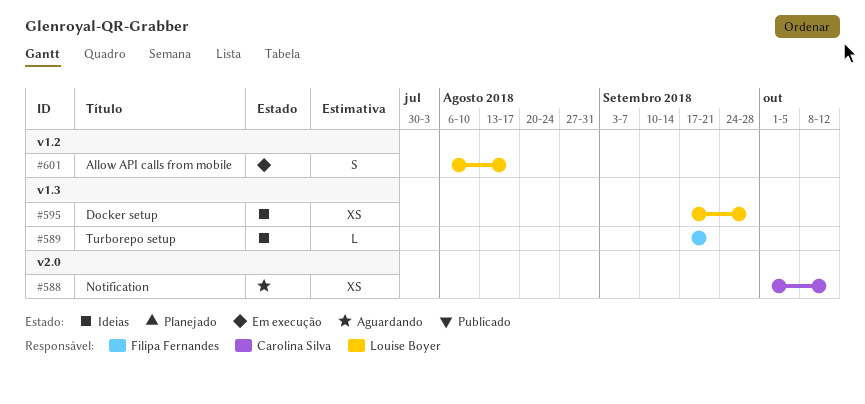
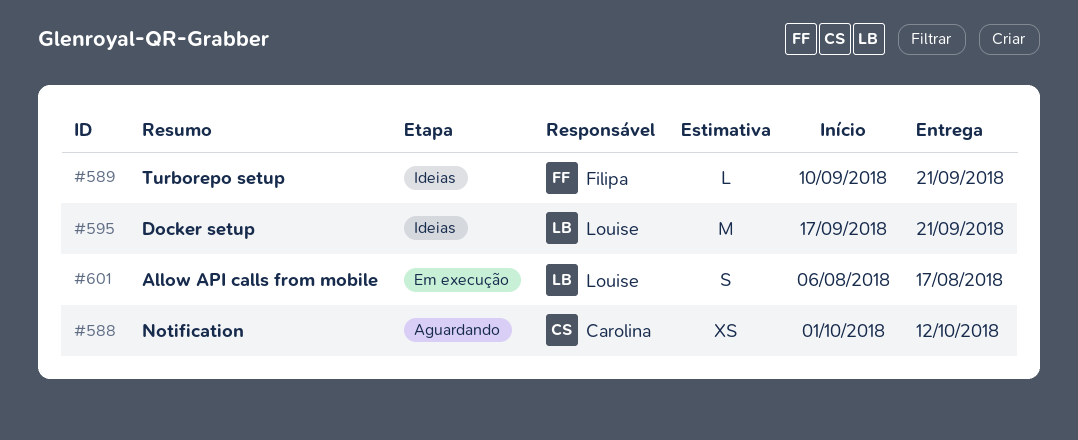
#589, start: Sep 17 -> Sep 10
#595, estimate: XS -> M
#595, due: Sep 28 -> Sep 21

